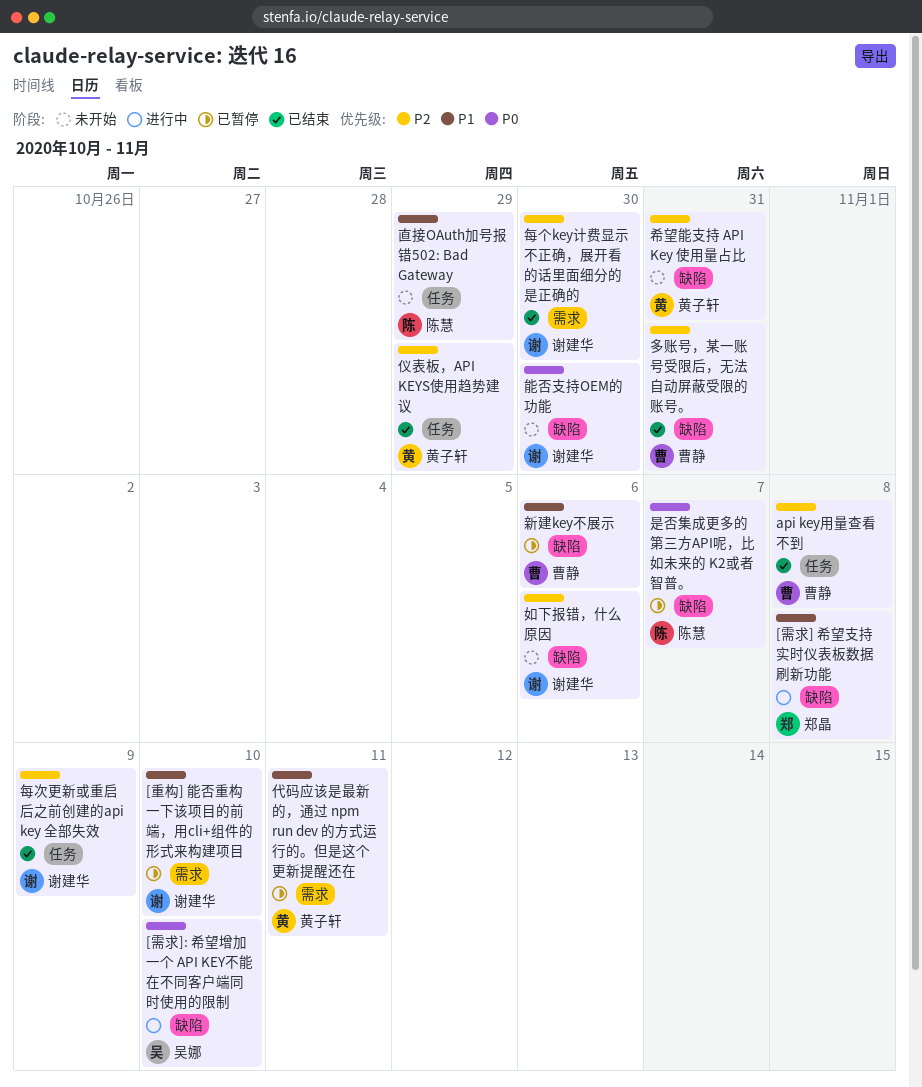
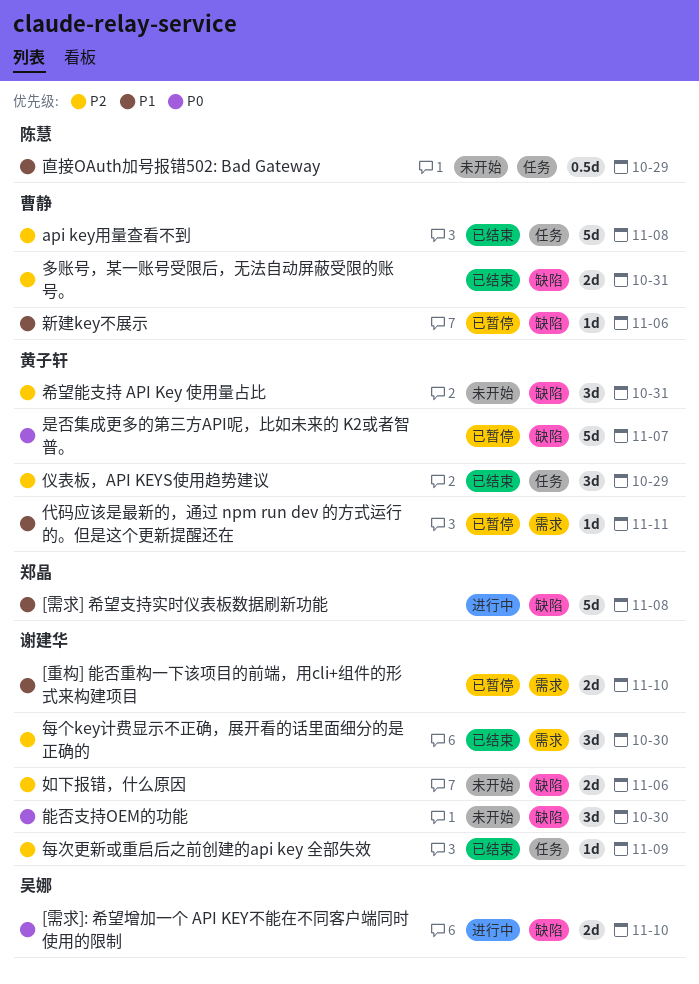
是否集成更多的第三方API呢，比如未来的 K2或者智普。, owner: 陈慧 -> 黄子轩

